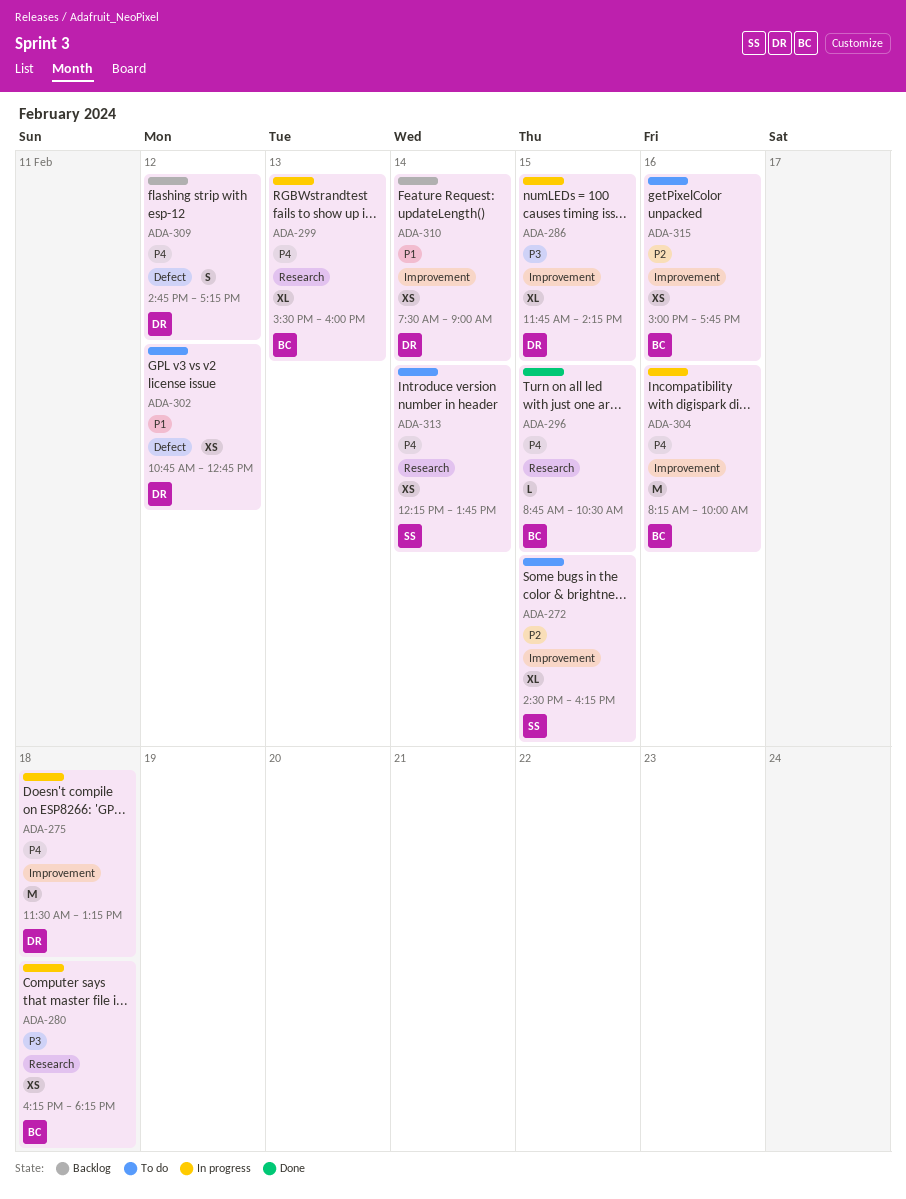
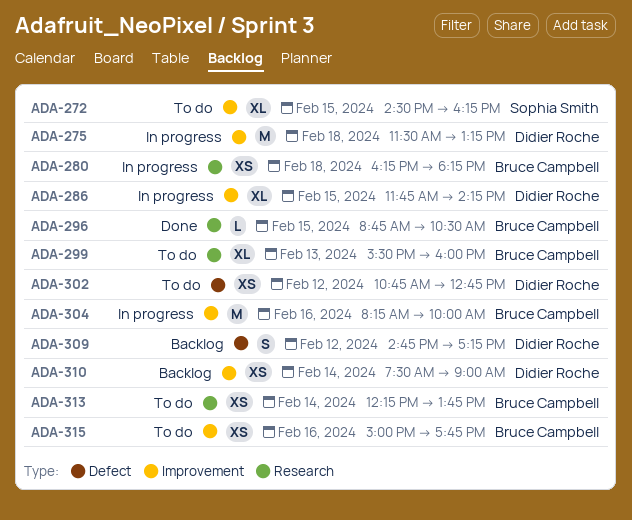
ADA-299, status: In progress -> To do
ADA-313, owner: Sophia Smith -> Bruce Campbell

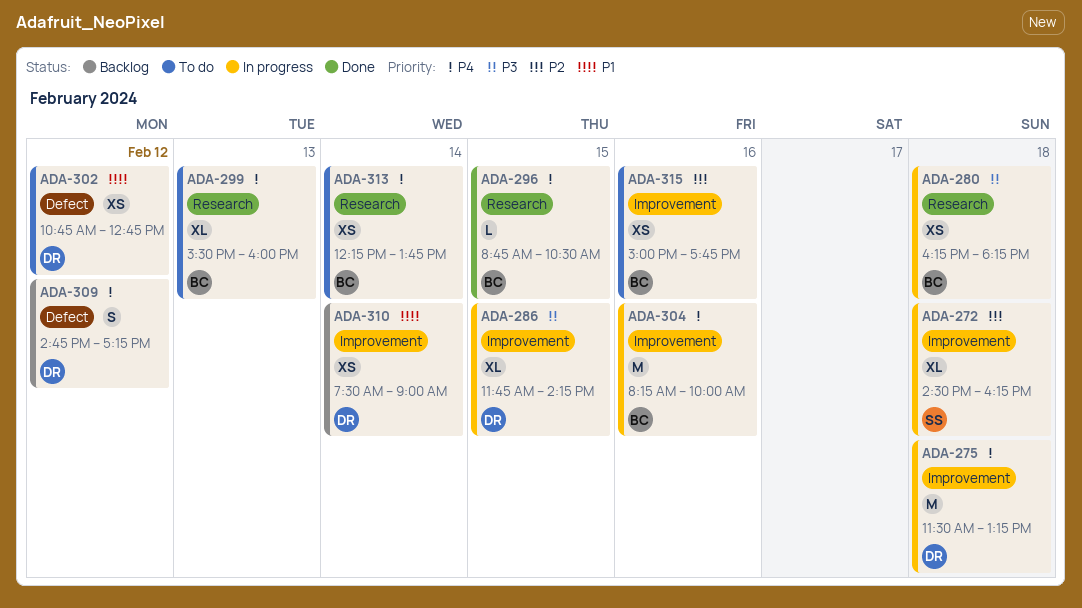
ADA-272, status: To do -> In progress
ADA-272, day: Feb 15 -> Feb 18

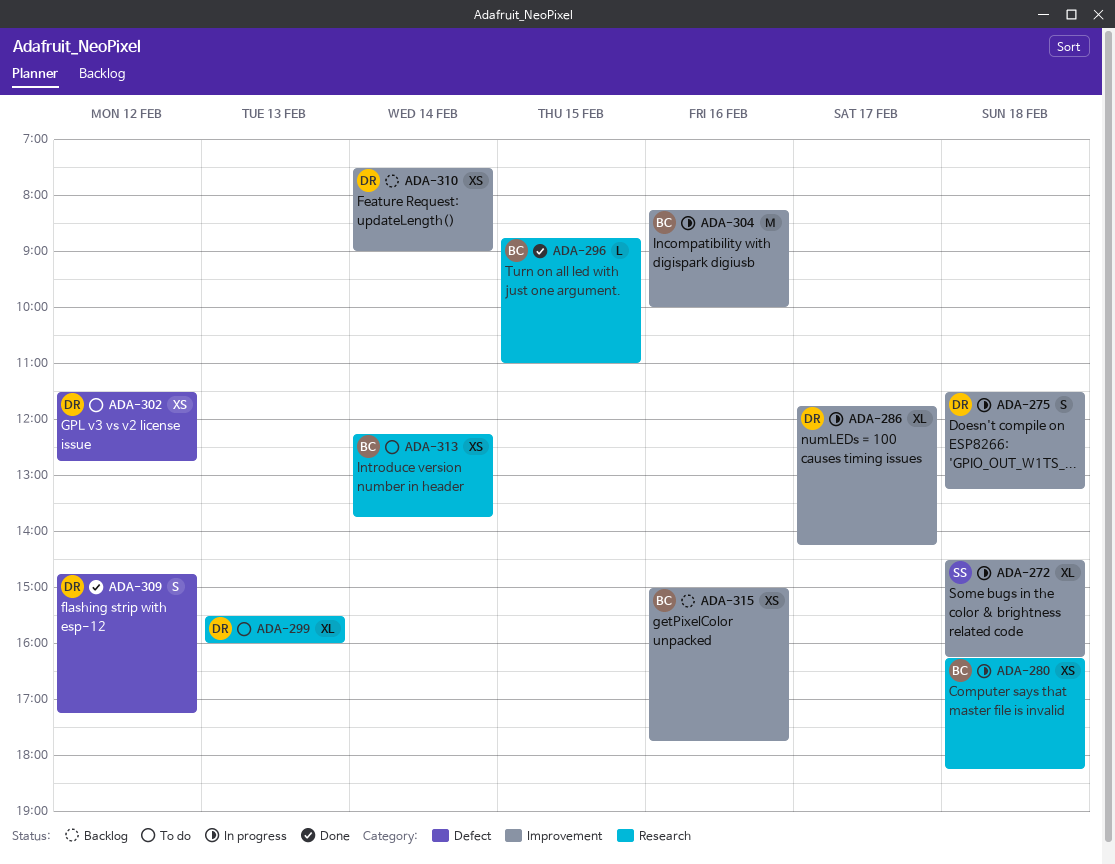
ADA-275, estimate: M -> S
ADA-286, day: Feb 15 -> Feb 17
ADA-296, ends: 10:30 -> 11:00
ADA-299, owner: BC -> DR
ADA-302, begins: 10:45 -> 11:30
ADA-309, status: Backlog -> Done
ADA-315, status: To do -> Backlog

